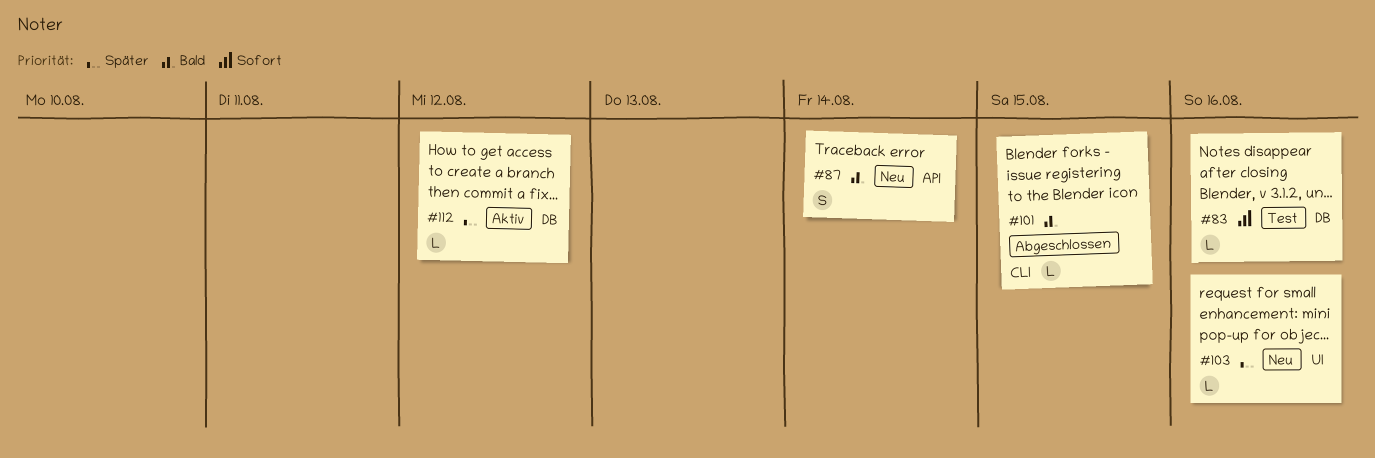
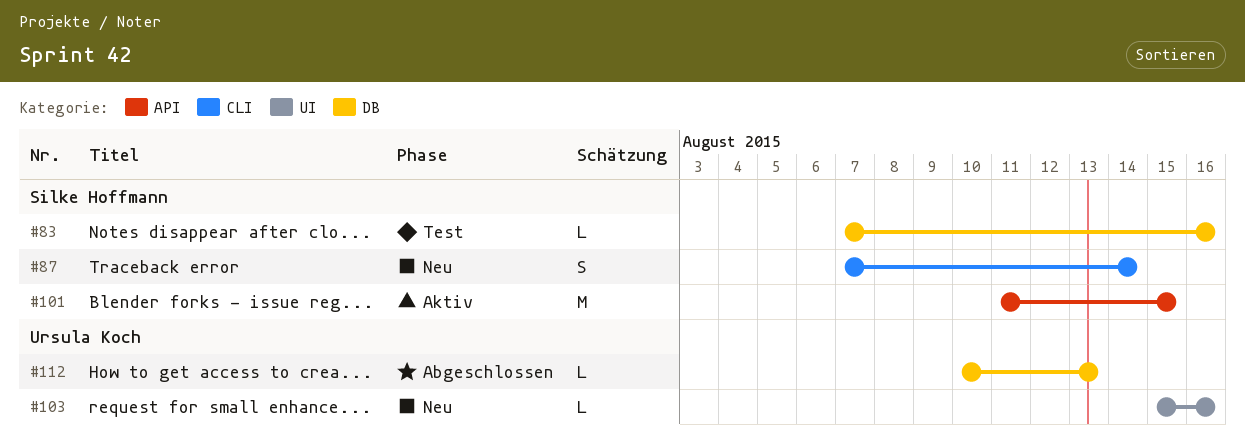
#87, label: API -> CLI
#101, status: Abgeschlossen -> Aktiv
#101, label: CLI -> API
#101, estimate: L -> M
#112, status: Aktiv -> Abgeschlossen
#112, due: Aug 12 -> Aug 13

